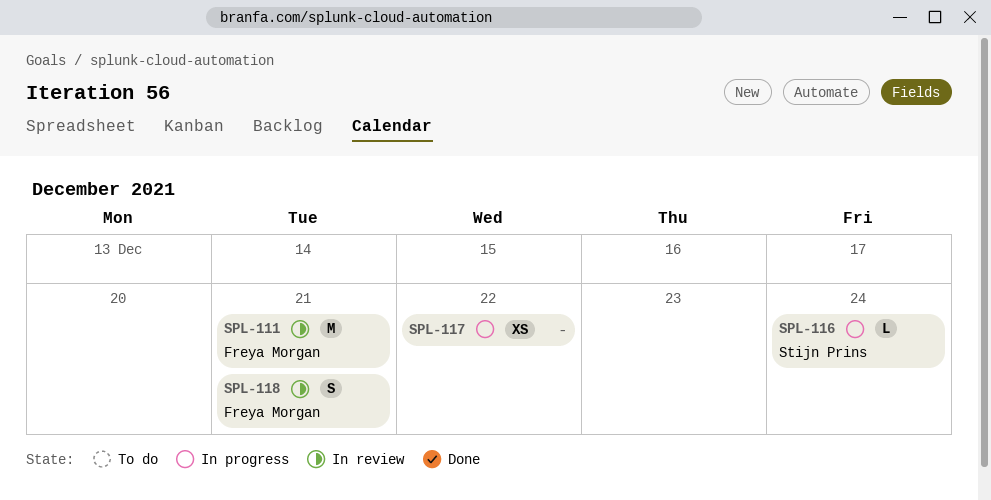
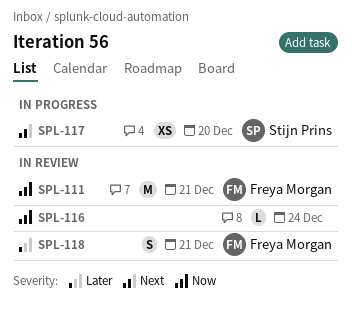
SPL-116, status: In progress -> In review
SPL-116, owner: Stijn Prins -> none
SPL-117, owner: none -> Stijn Prins
SPL-117, due: Dec 22 -> Dec 20

